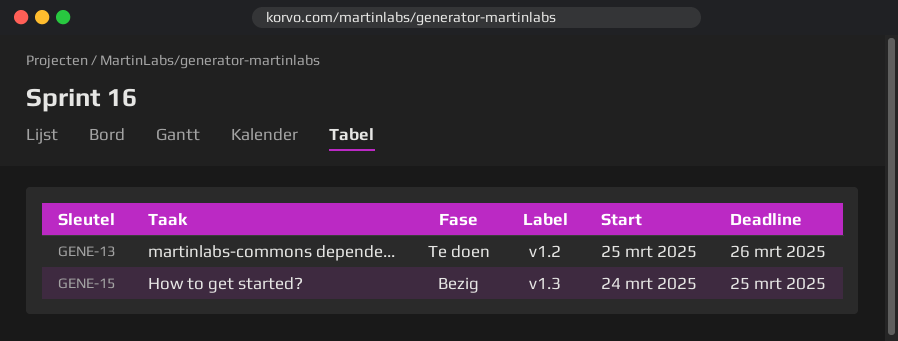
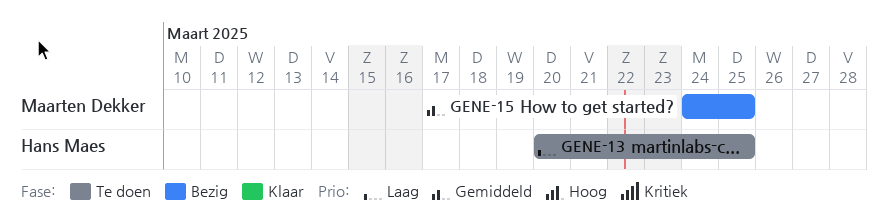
GENE-13, start: Mar 25 -> Mar 20
GENE-13, due: Mar 26 -> Mar 25

